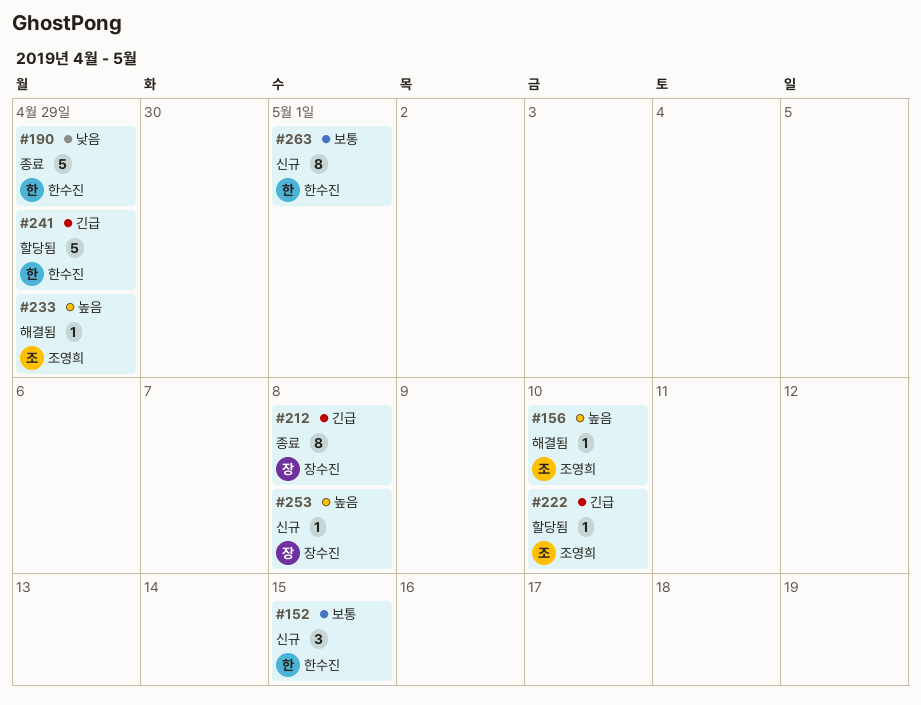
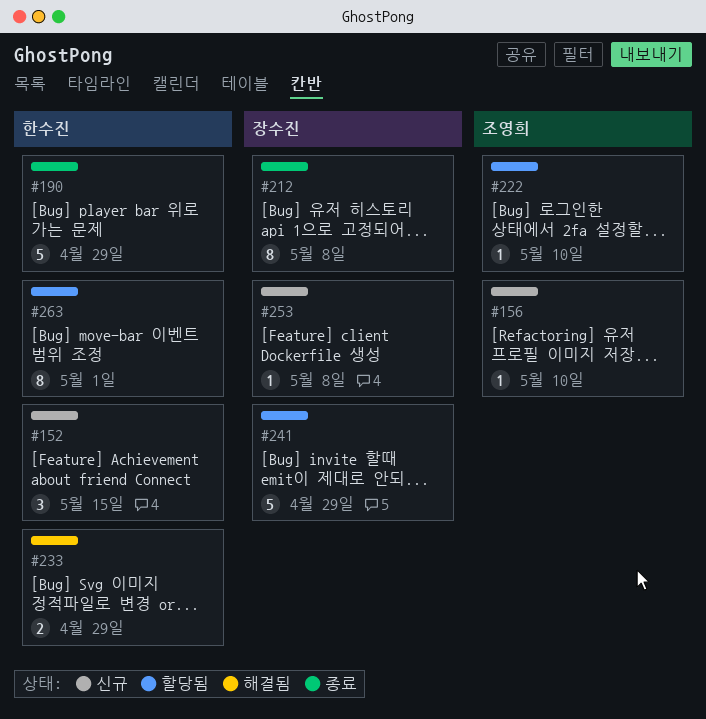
#156, status: 해결됨 -> 신규
#233, owner: 조영희 -> 한수진
#233, estimate: 1 -> 2
#241, owner: 한수진 -> 장수진
#263, status: 신규 -> 할당됨

